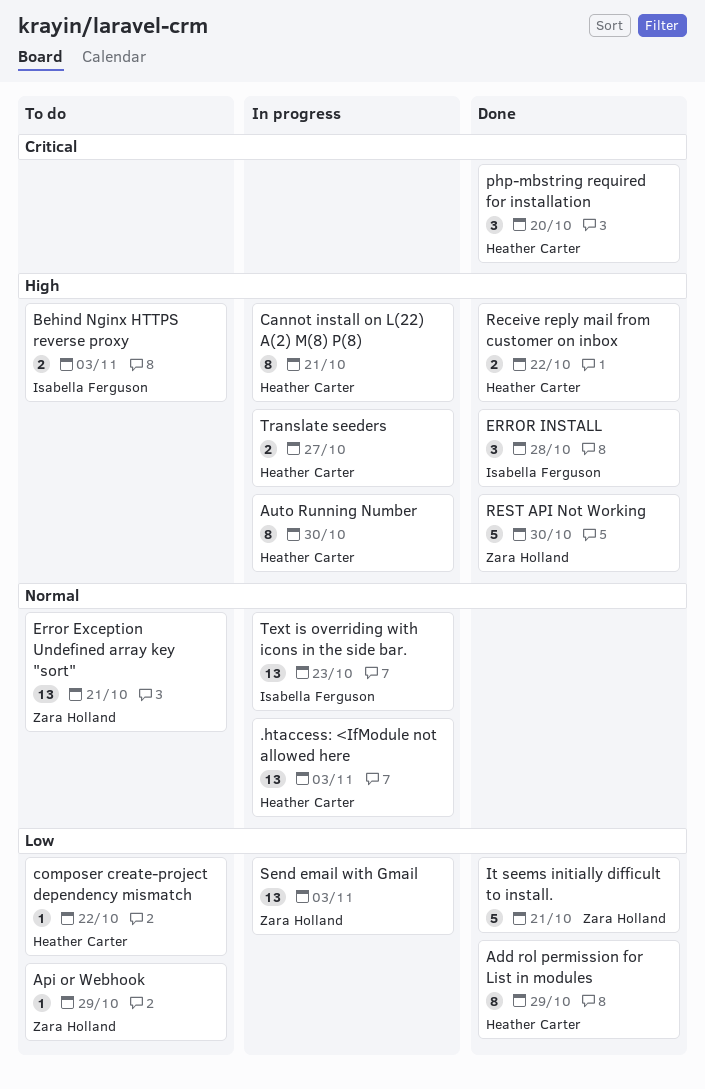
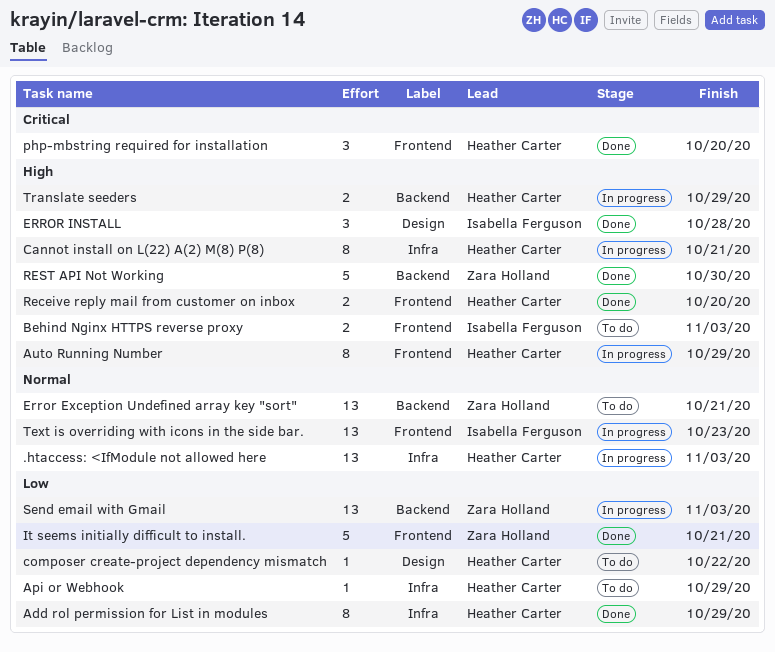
Api or Webhook, owner: Zara Holland -> Heather Carter
Auto Running Number, due: Oct 30 -> Oct 29
Receive reply mail from customer on inbox, due: Oct 22 -> Oct 20
Translate seeders, due: Oct 27 -> Oct 29

